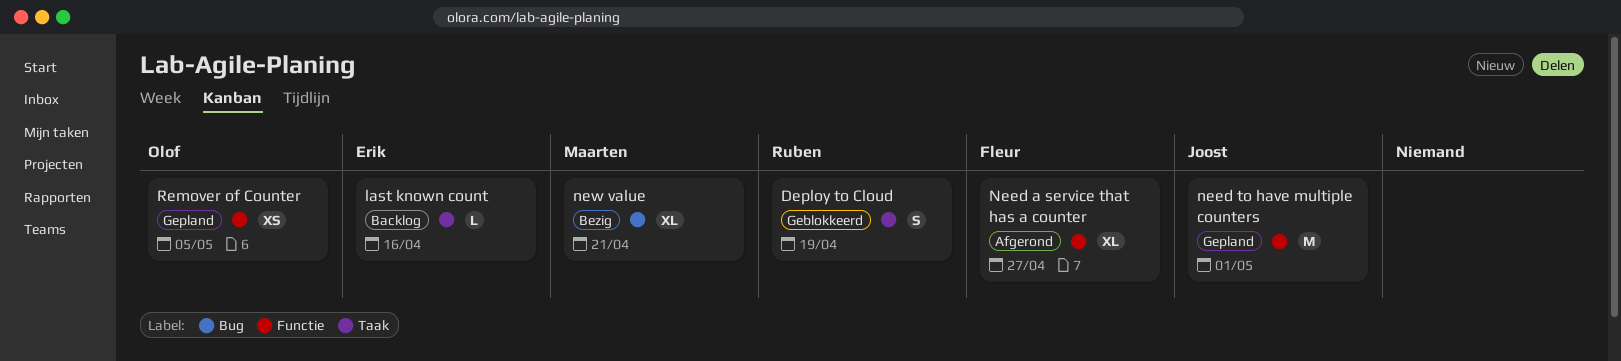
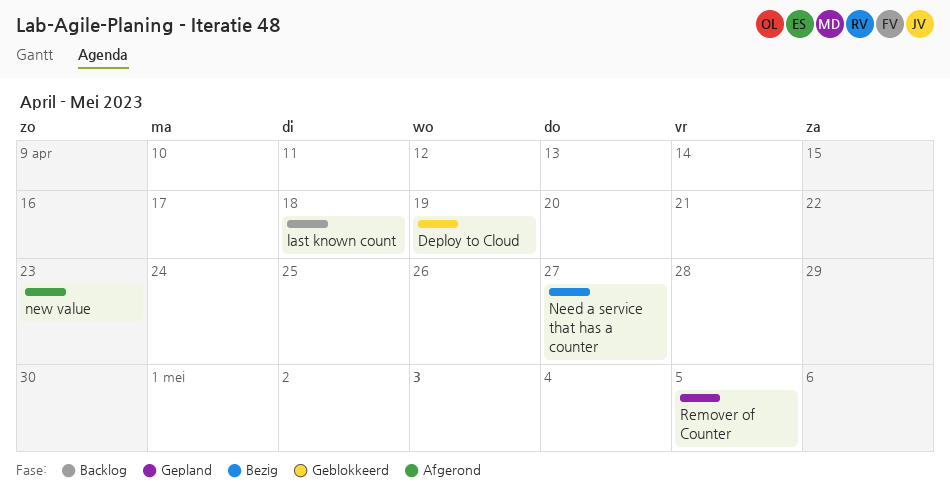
last known count, due: Apr 16 -> Apr 18
Need a service that has a counter, status: Afgerond -> Bezig
need to have multiple counters: present -> none
new value, status: Bezig -> Afgerond
new value, due: Apr 21 -> Apr 23

